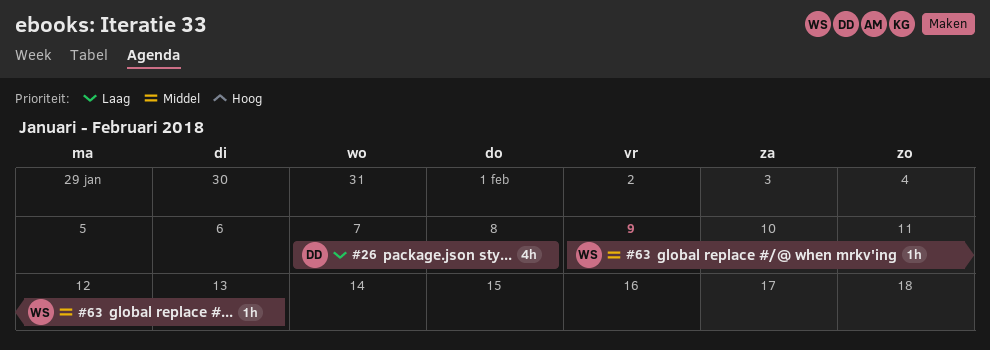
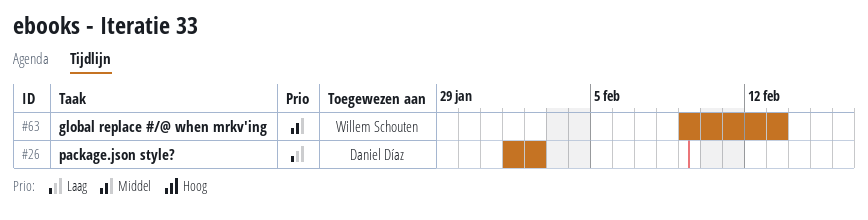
#26, start: Feb 7 -> Feb 1
#26, due: Feb 8 -> Feb 2

